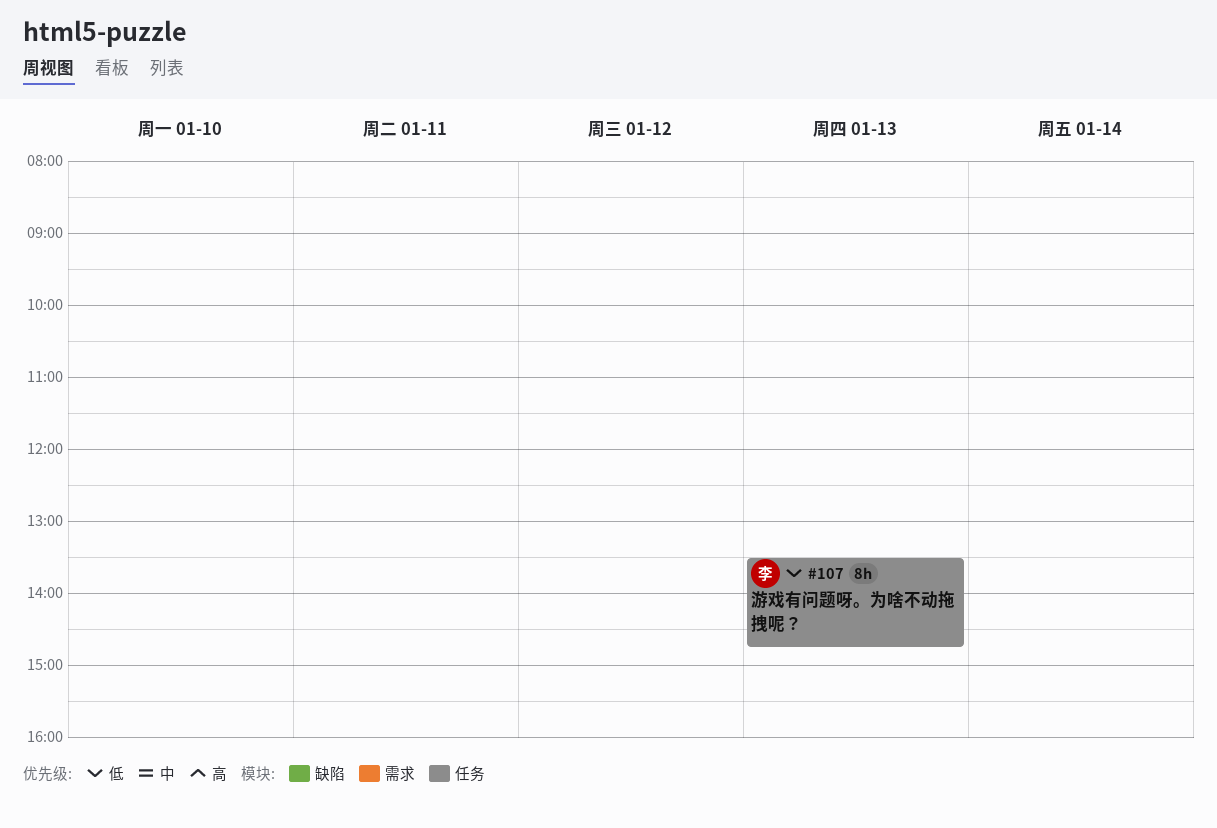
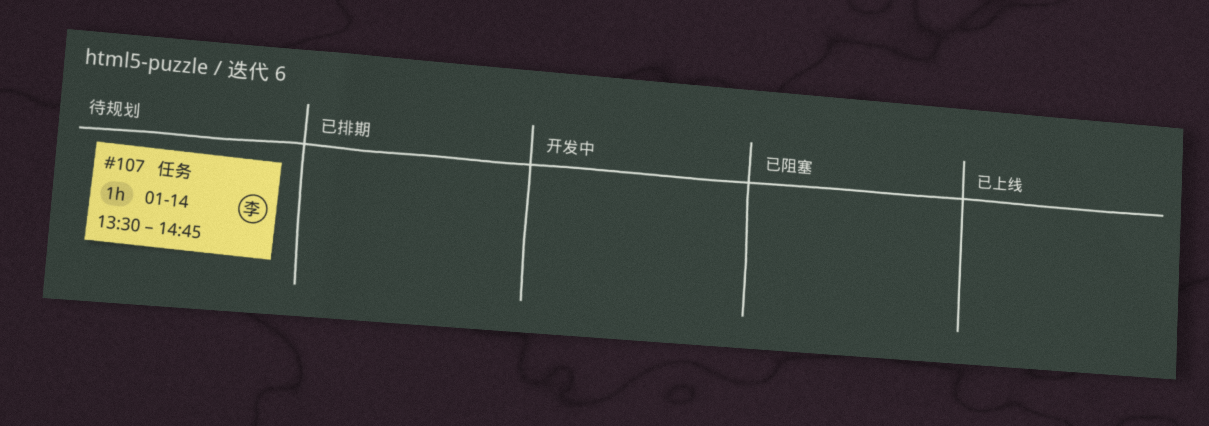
#107, estimate: 8h -> 1h
#107, day: Jan 13 -> Jan 14

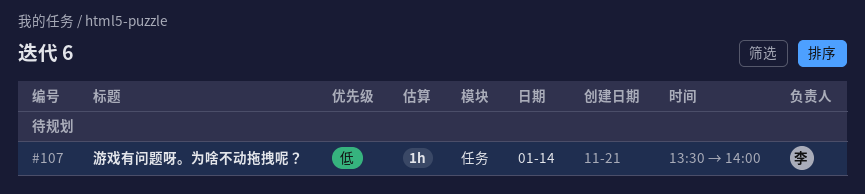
#107, ends: 14:45 -> 14:00

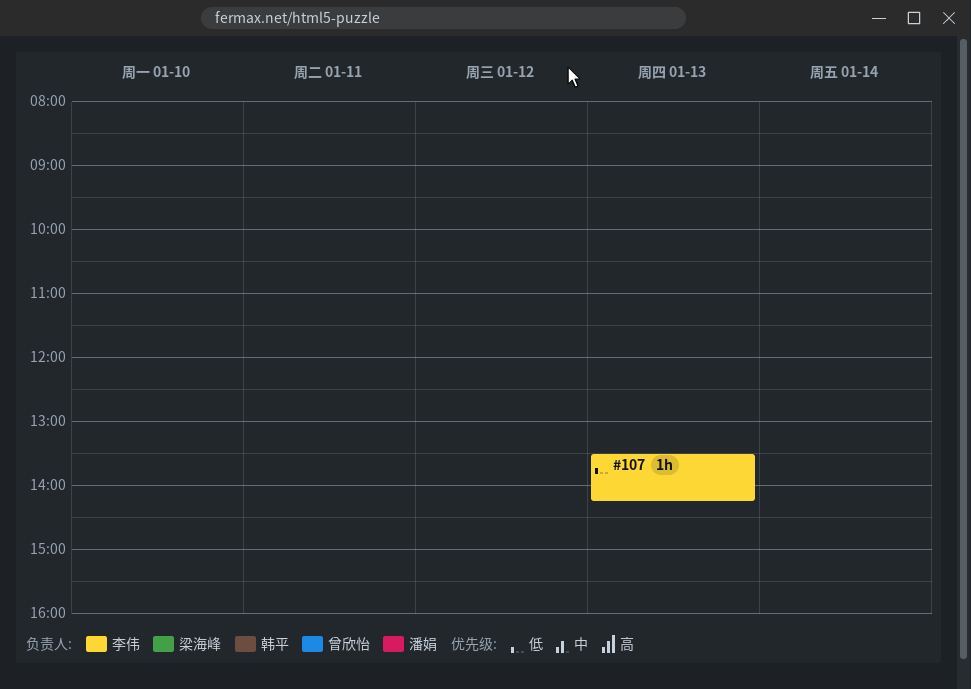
#107, day: Jan 14 -> Jan 13
#107, ends: 14:00 -> 14:15

